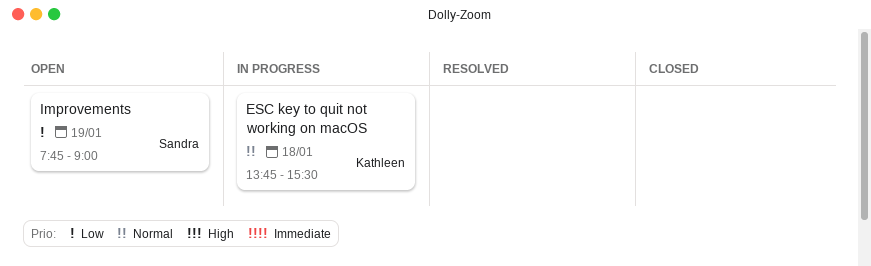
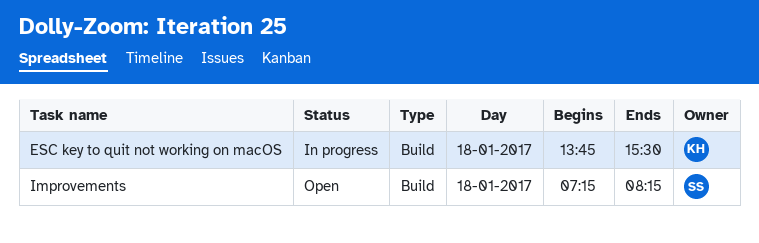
Improvements, day: Jan 19 -> Jan 18
Improvements, begins: 07:45 -> 07:15
Improvements, ends: 09:00 -> 08:15

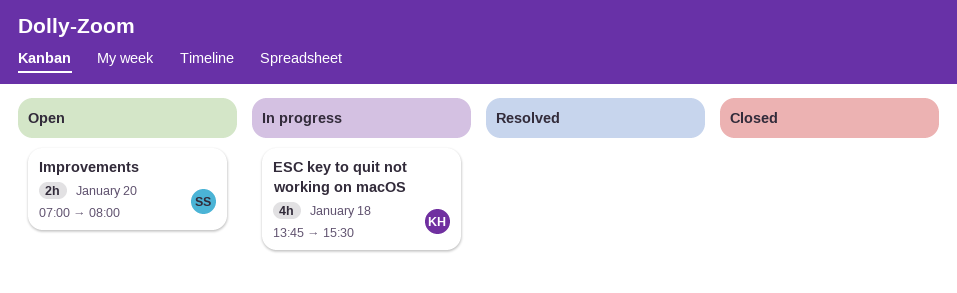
Improvements, day: Jan 18 -> Jan 20
Improvements, begins: 07:15 -> 07:00
Improvements, ends: 08:15 -> 08:00

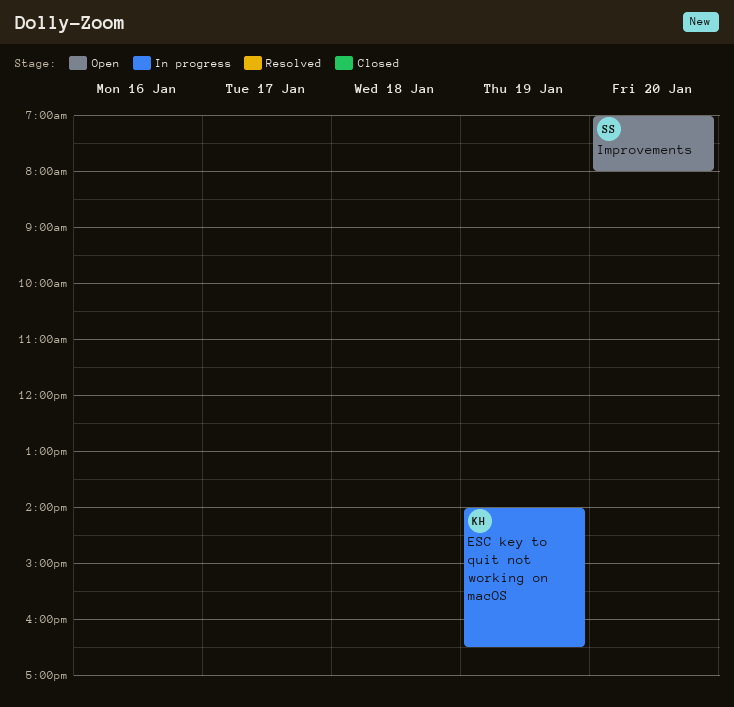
ESC key to quit not working on macOS, day: Jan 18 -> Jan 19
ESC key to quit not working on macOS, begins: 13:45 -> 14:00
ESC key to quit not working on macOS, ends: 15:30 -> 16:30

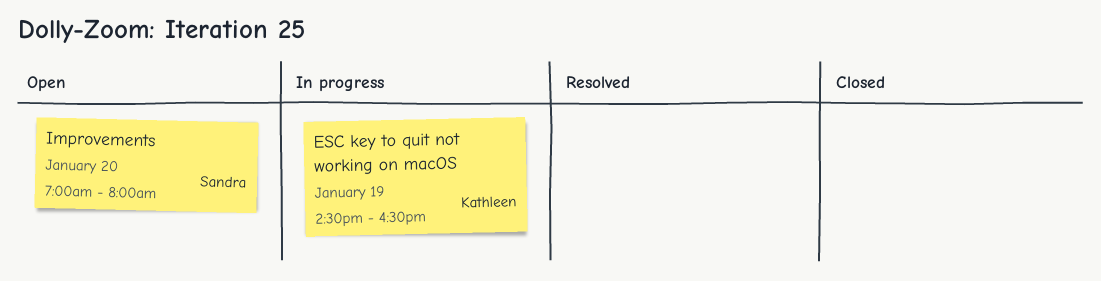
ESC key to quit not working on macOS, begins: 14:00 -> 14:30

